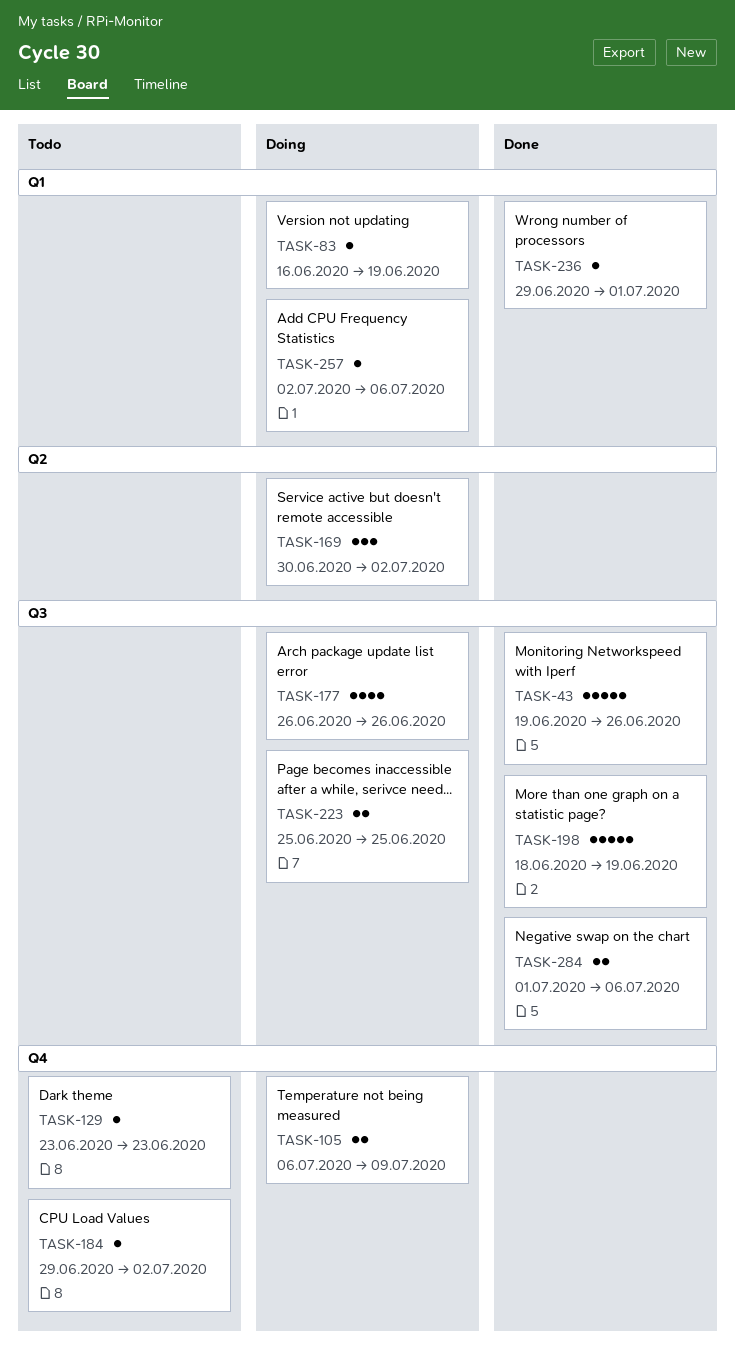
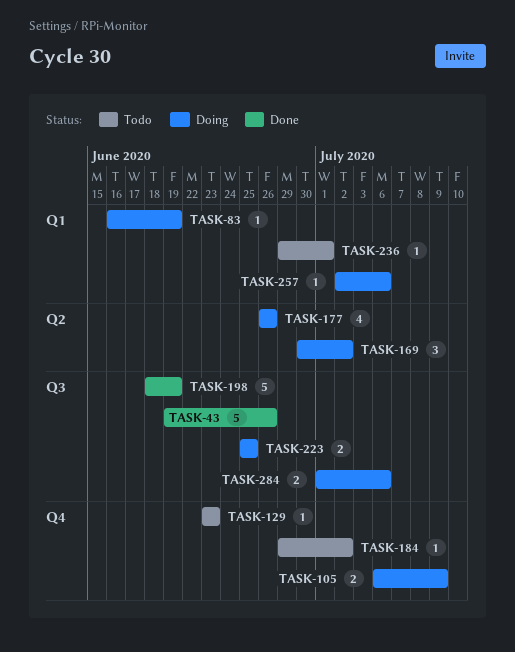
TASK-177, label: Q3 -> Q2
TASK-236, status: Done -> Todo
TASK-284, status: Done -> Doing

